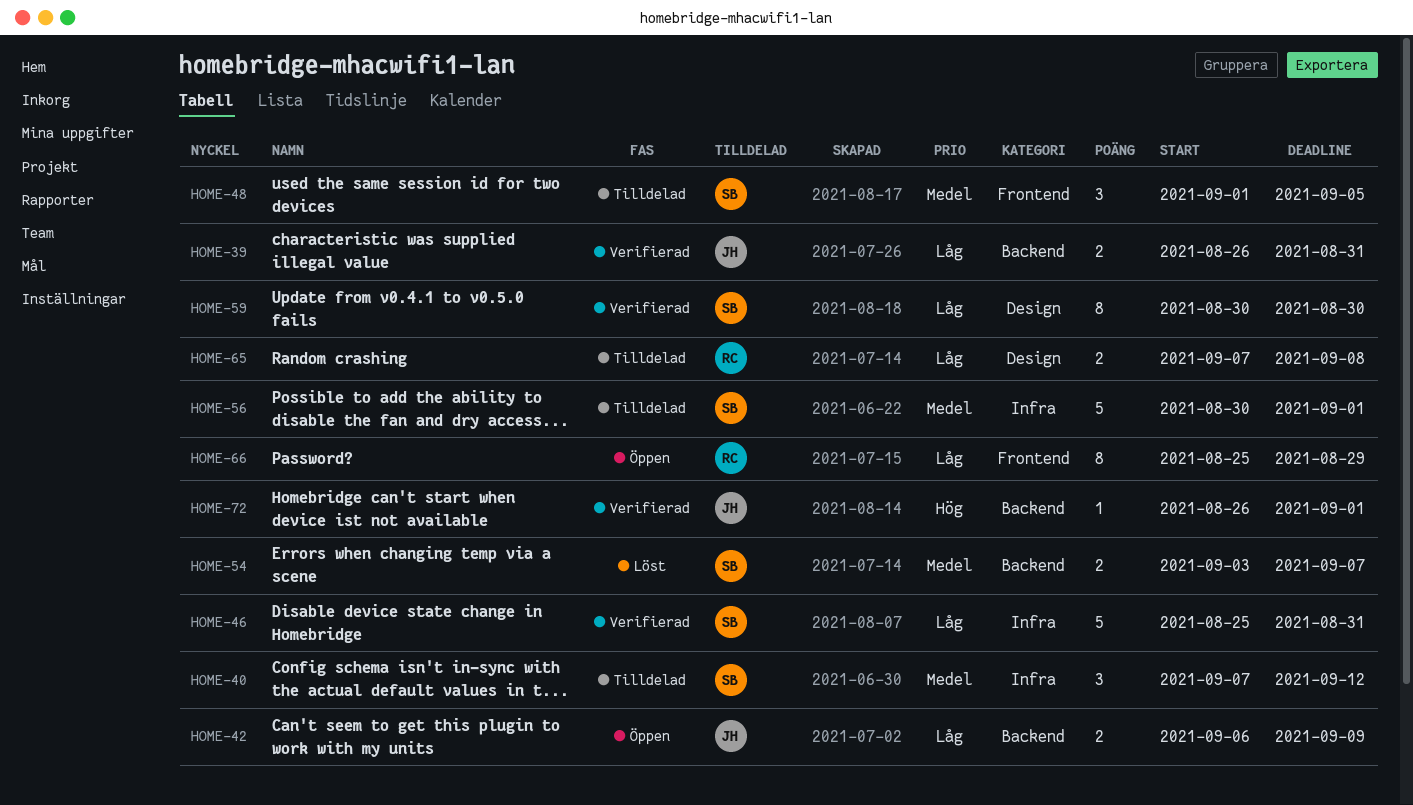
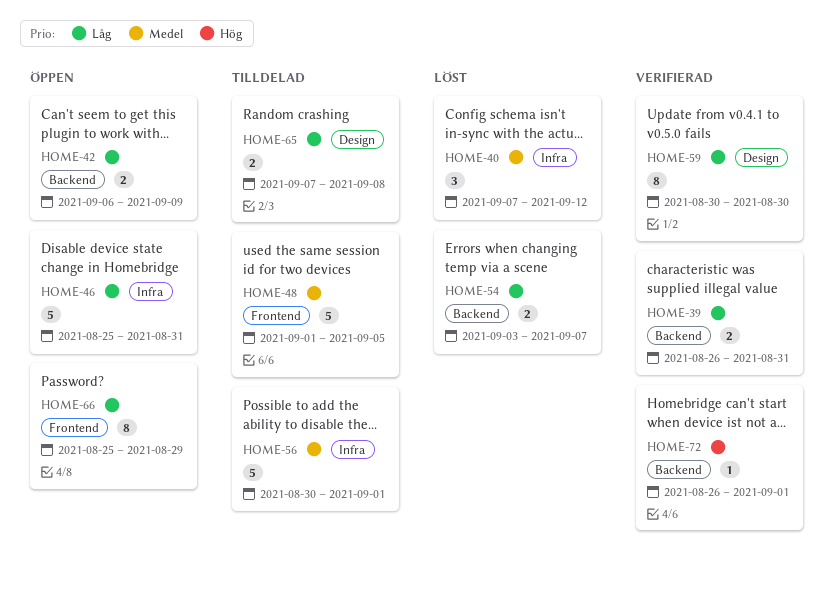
HOME-40, status: Tilldelad -> Löst
HOME-46, status: Verifierad -> Öppen
HOME-48, estimate: 3 -> 5
HOME-54, priority: Medel -> Låg

